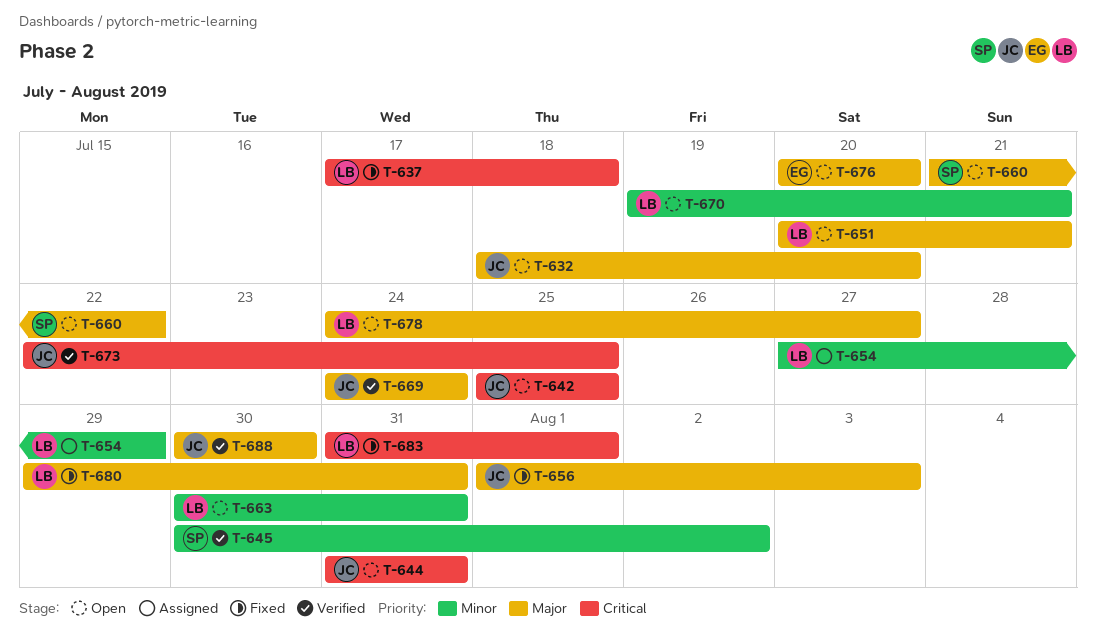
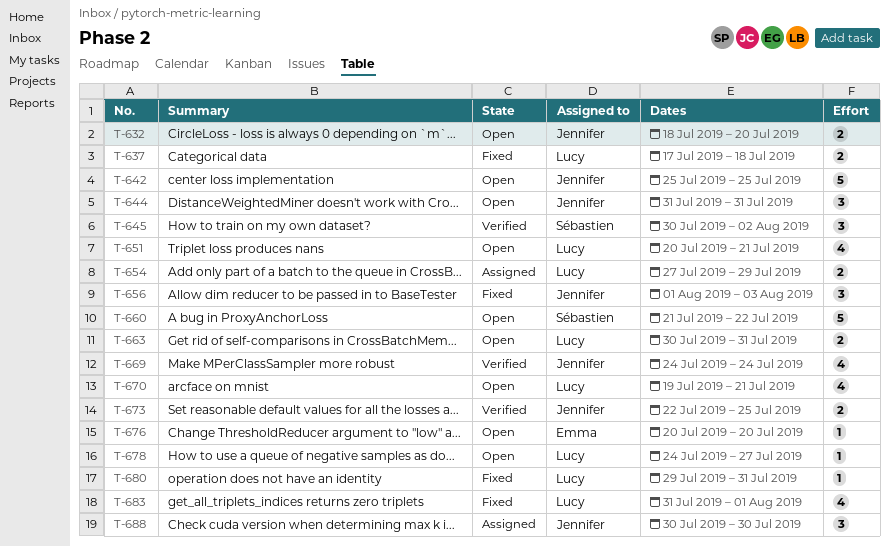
T-688, status: Verified -> Assigned

